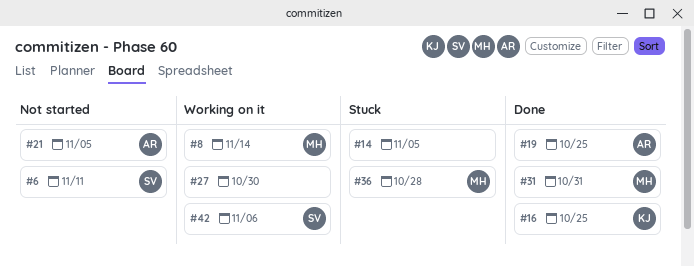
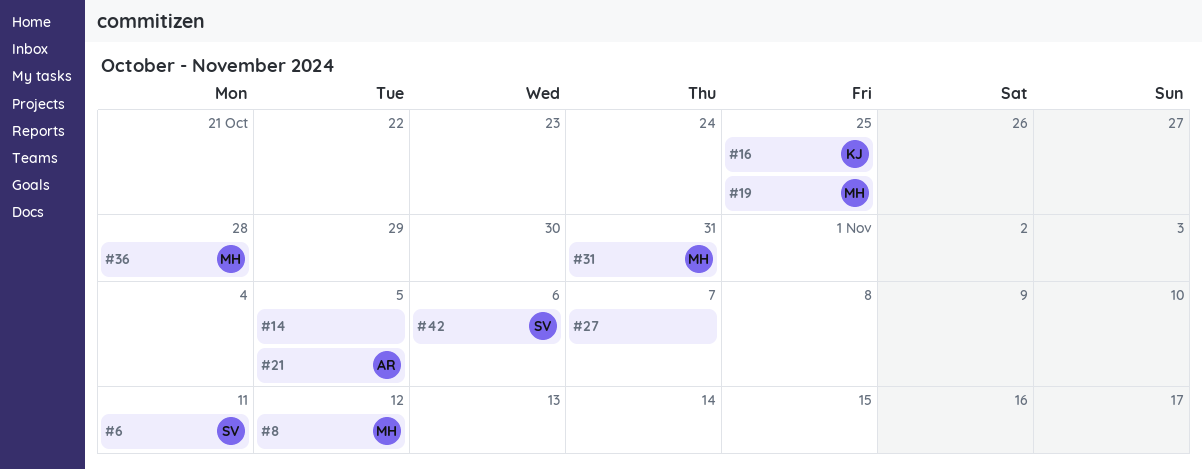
#8, due: Nov 14 -> Nov 12
#19, owner: AR -> MH
#27, due: Oct 30 -> Nov 7

